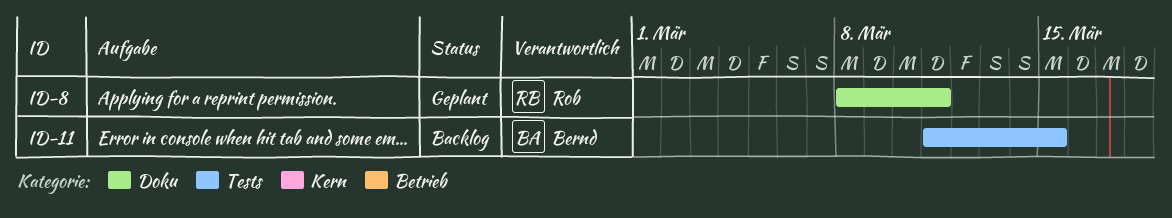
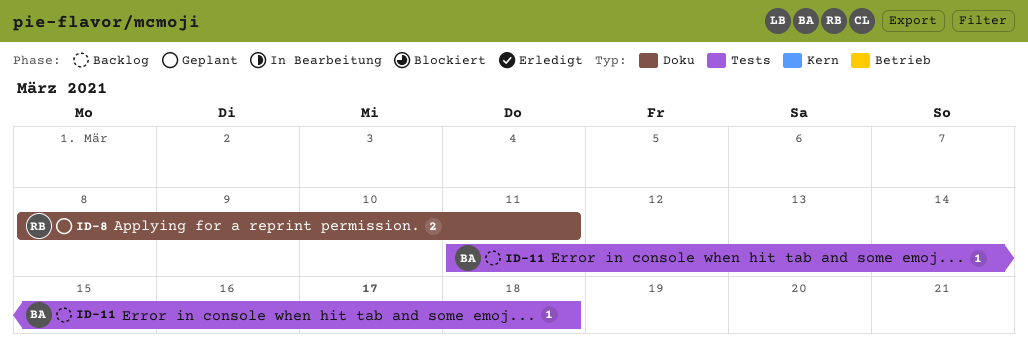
ID-11, due: Mar 15 -> Mar 18

